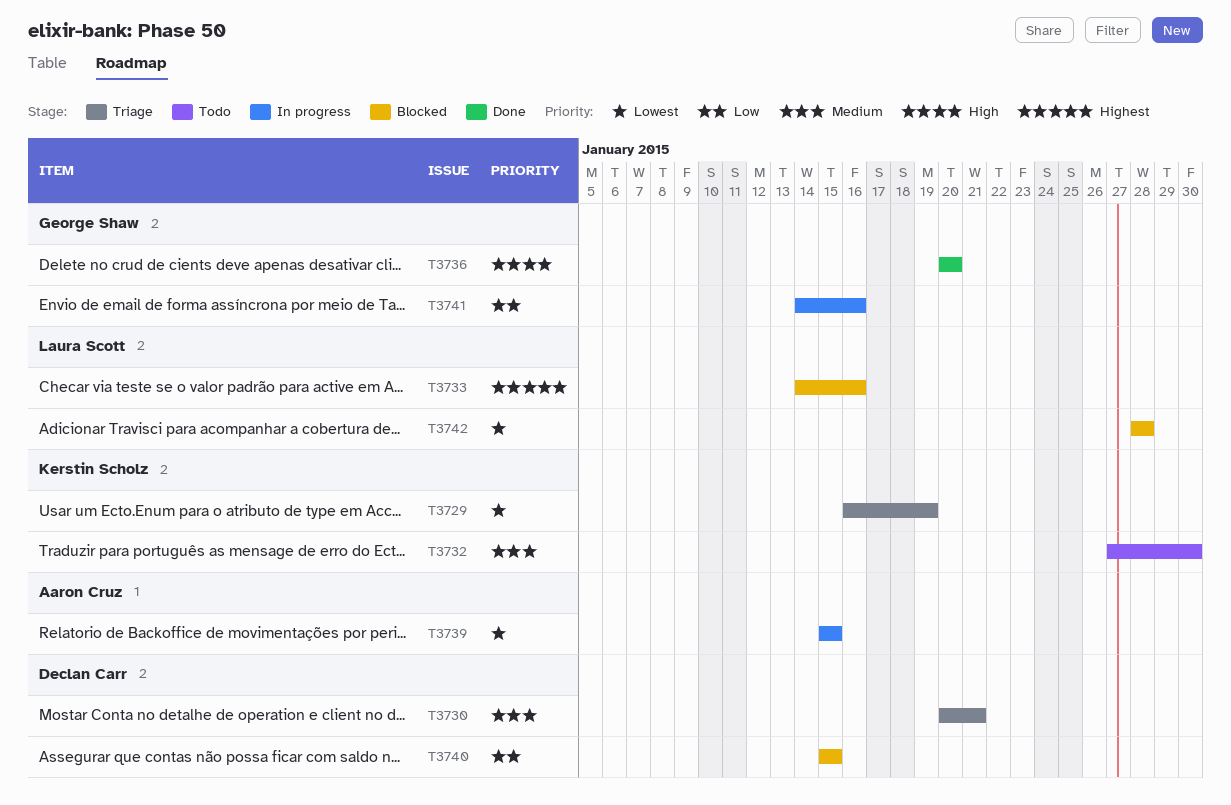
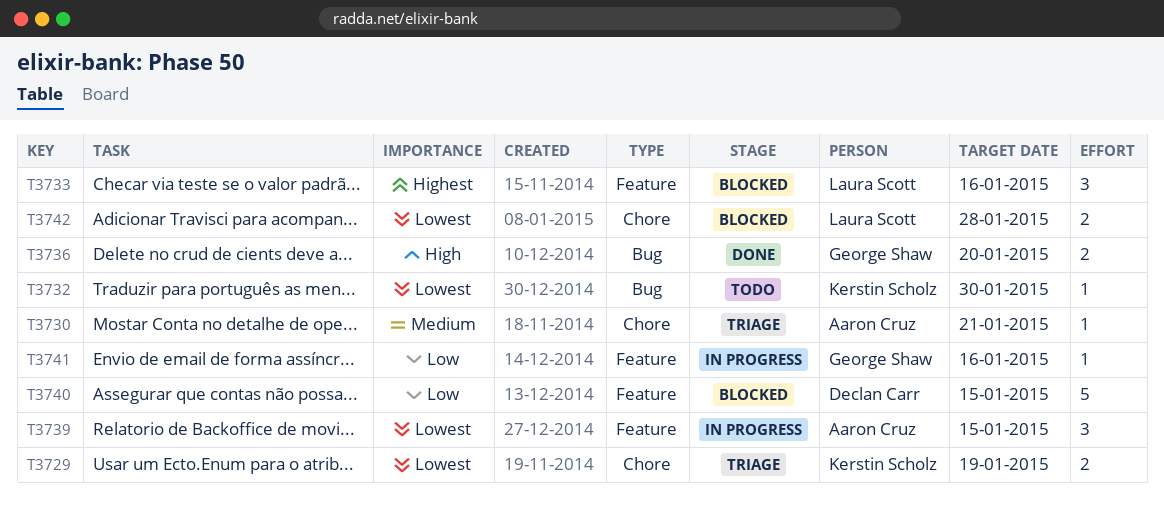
T3730, owner: Declan Carr -> Aaron Cruz
T3732, priority: Medium -> Lowest

